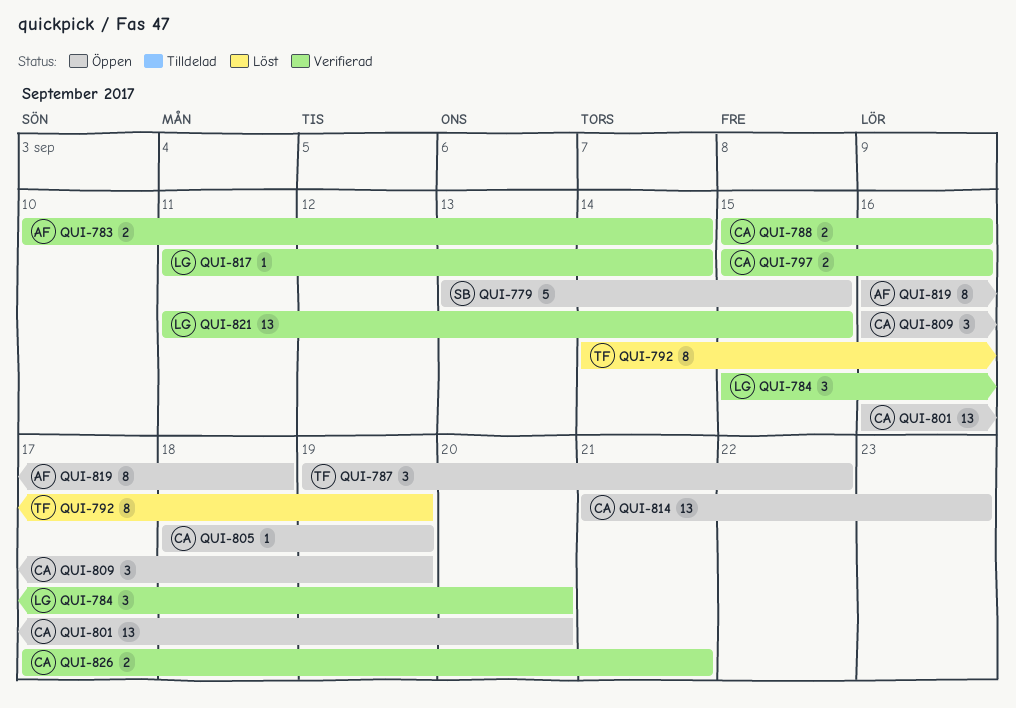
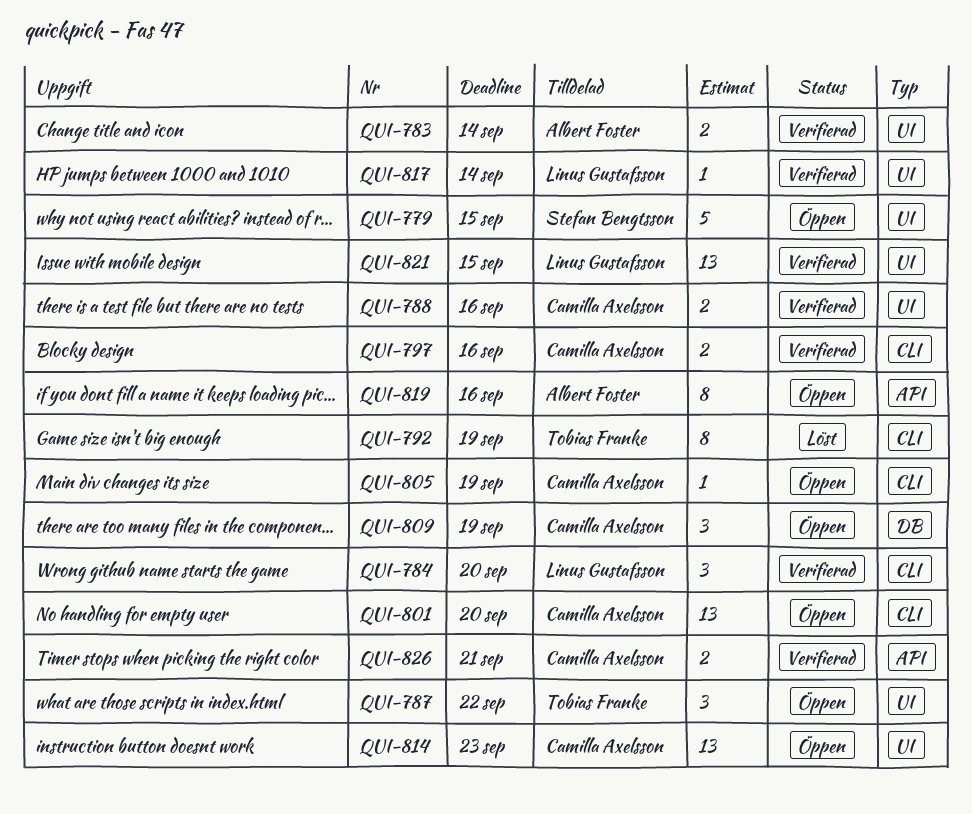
QUI-819, due: Sep 18 -> Sep 16

